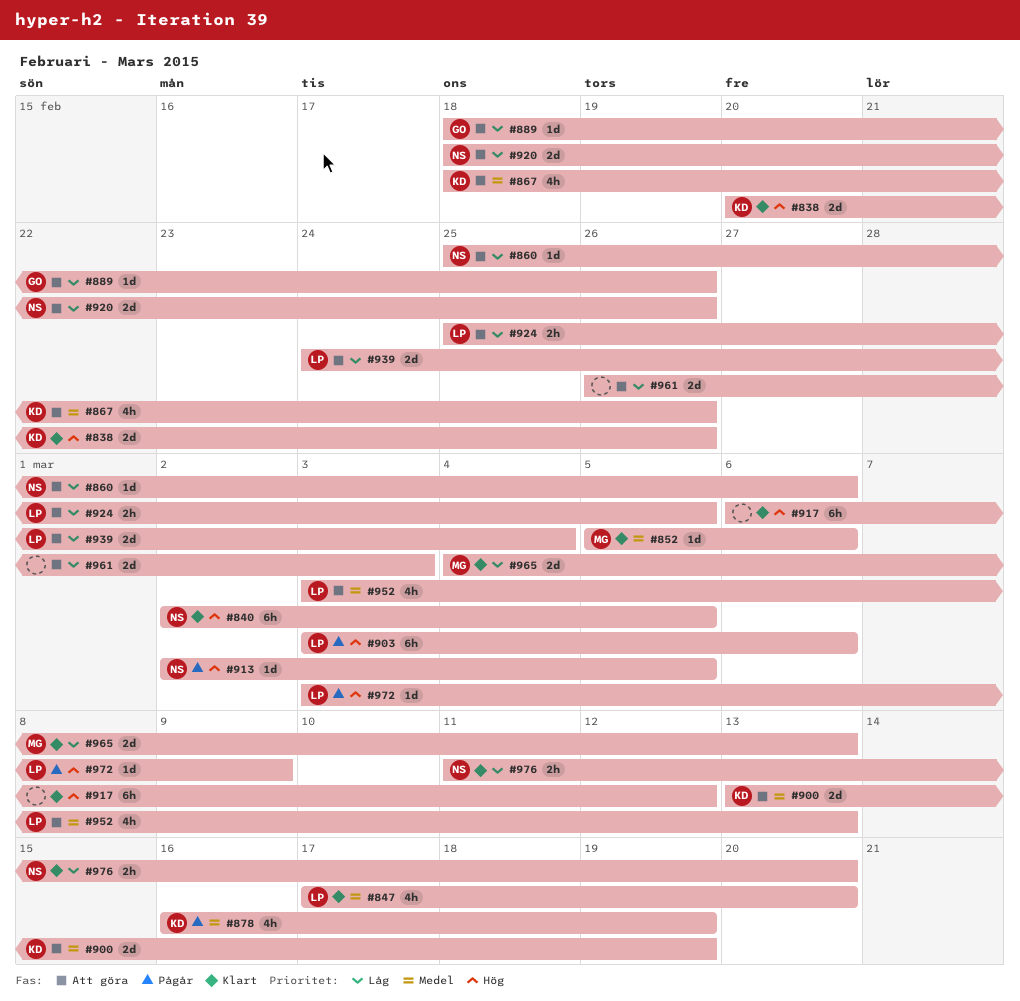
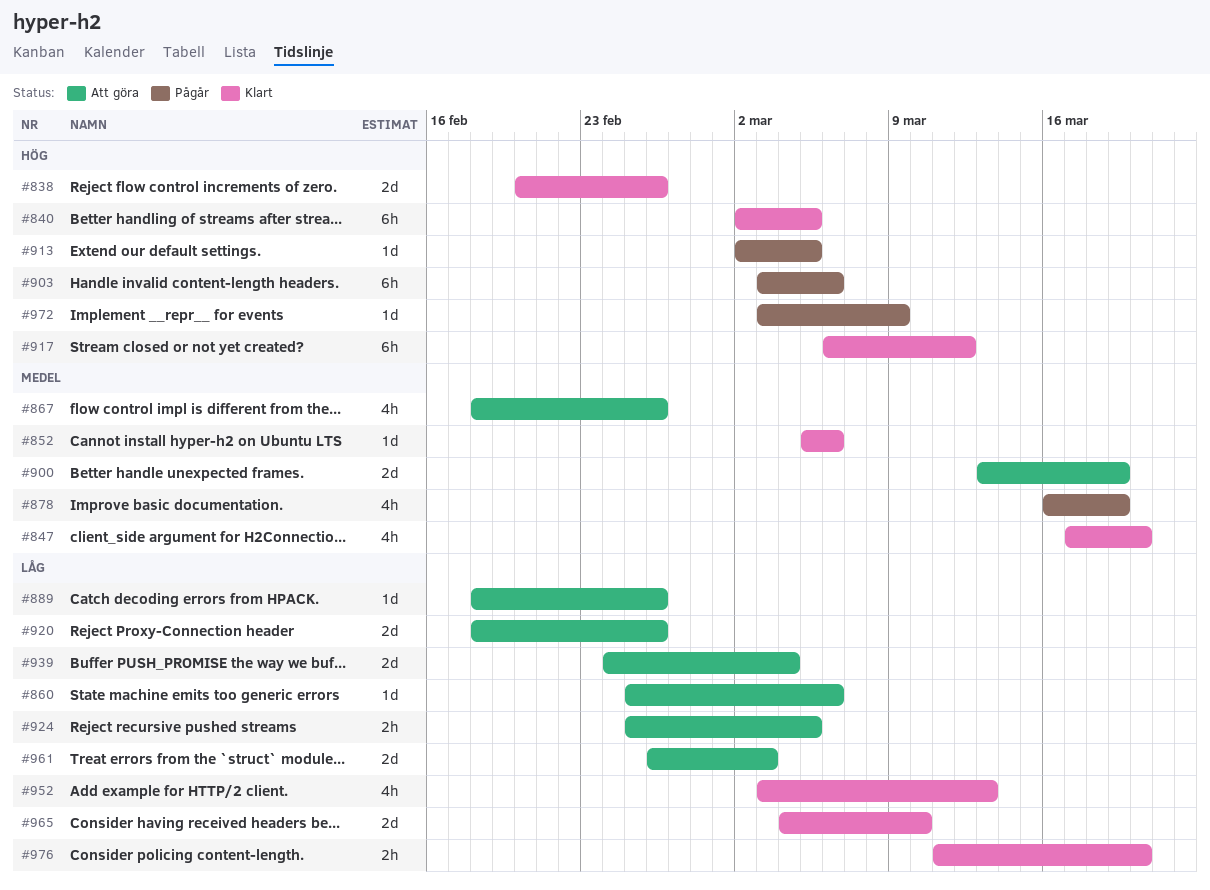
#952, status: Att göra -> Klart
#952, priority: Medel -> Låg
#965, due: Mar 13 -> Mar 10

